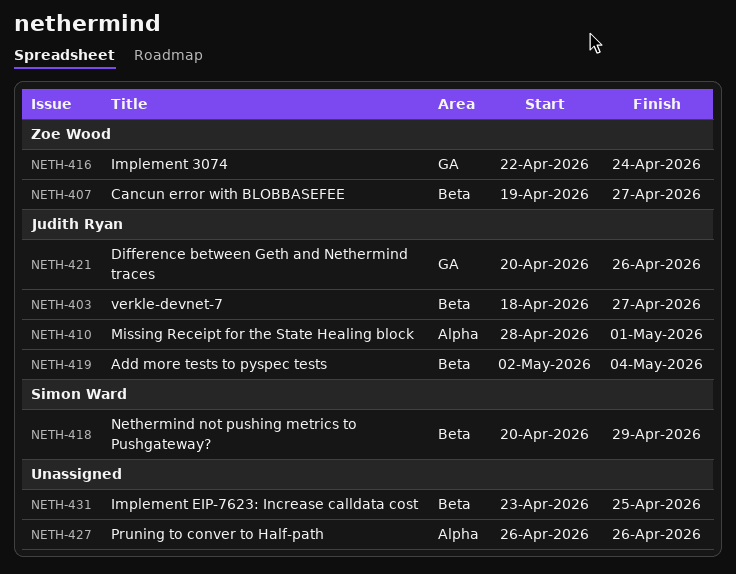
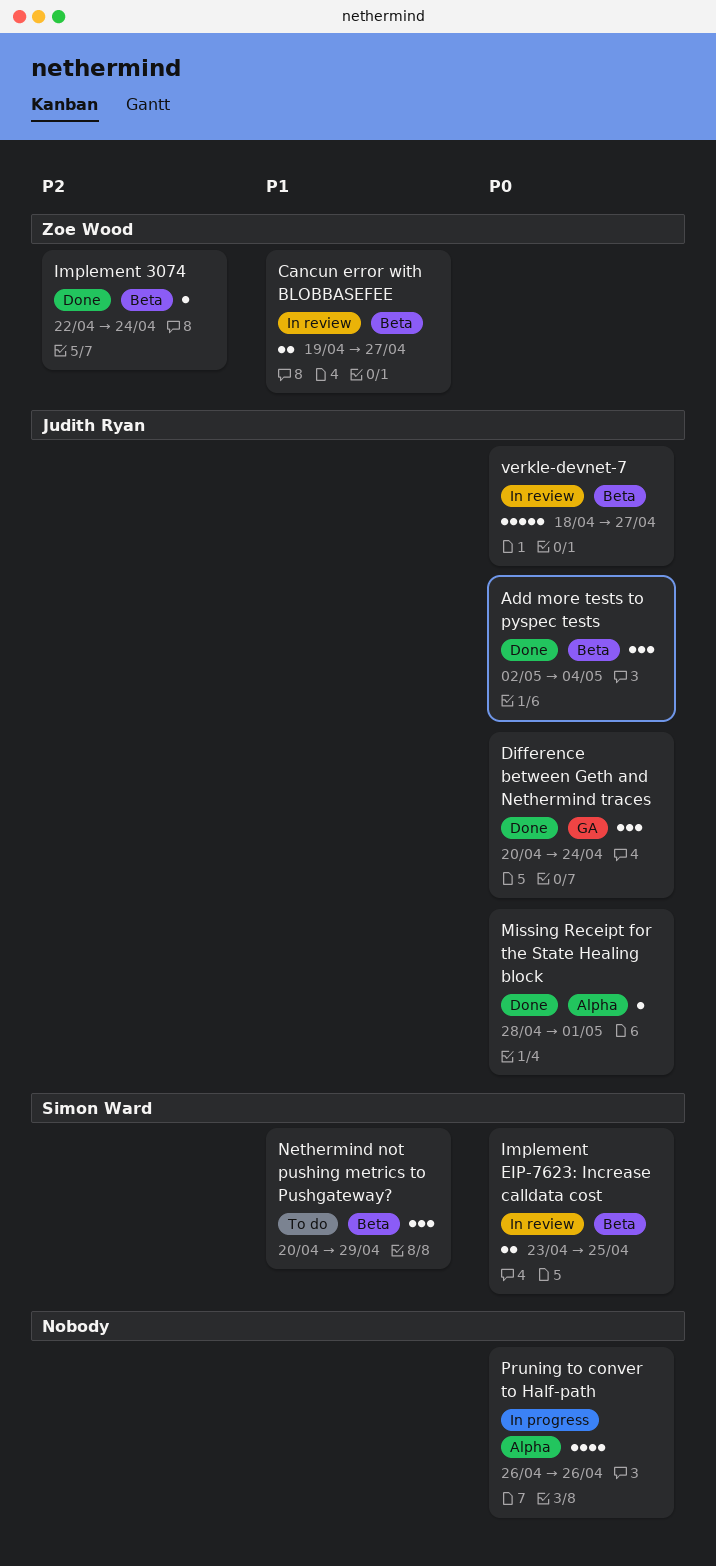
Difference between Geth and Nethermind traces, due: Apr 26 -> Apr 24
Implement 3074, label: GA -> Beta
Implement EIP-7623: Increase calldata cost, owner: none -> Simon Ward

